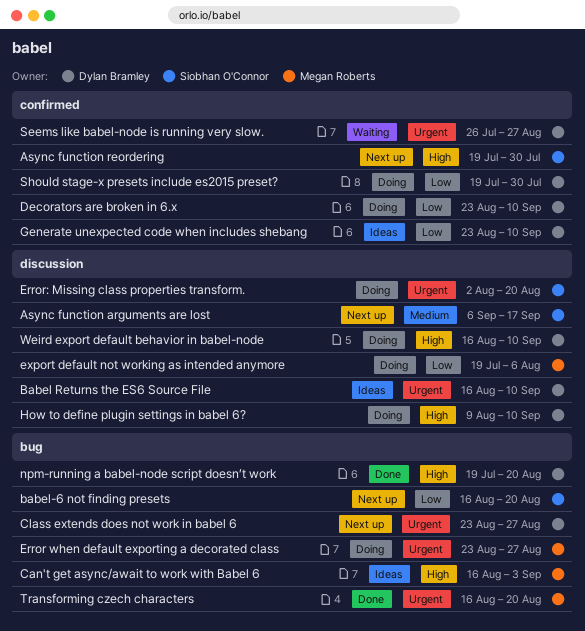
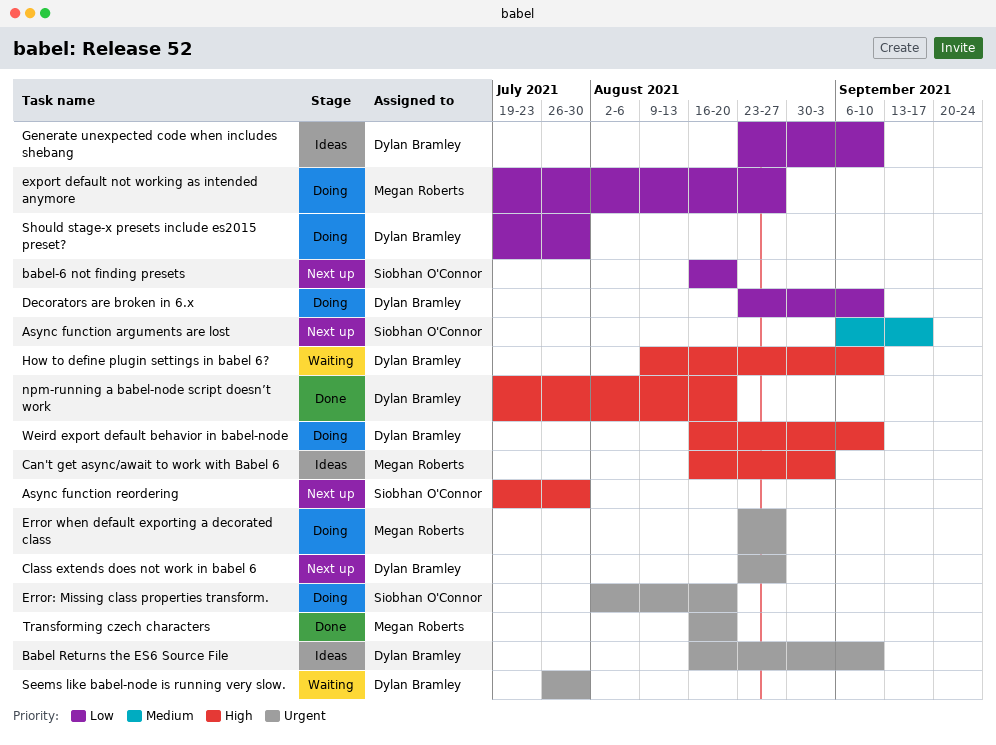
export default not working as intended anymore, due: Aug 6 -> Aug 27
How to define plugin settings in babel 6?, status: Doing -> Waiting
Seems like babel-node is running very slow., due: Aug 27 -> Jul 30

